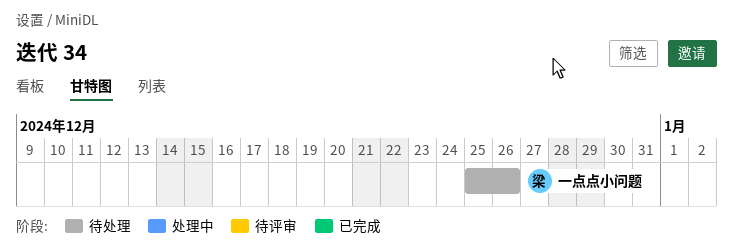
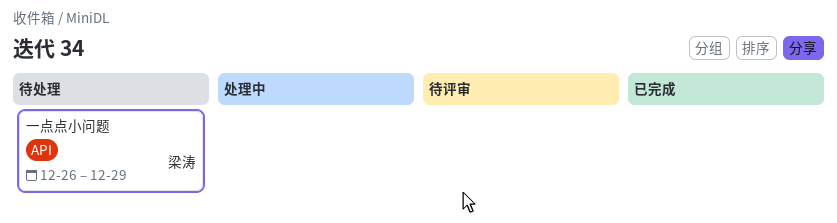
一点点小问题, start: Dec 25 -> Dec 26
一点点小问题, due: Dec 26 -> Dec 29

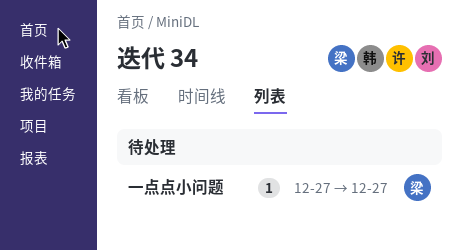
一点点小问题, start: Dec 26 -> Dec 27
一点点小问题, due: Dec 29 -> Dec 27

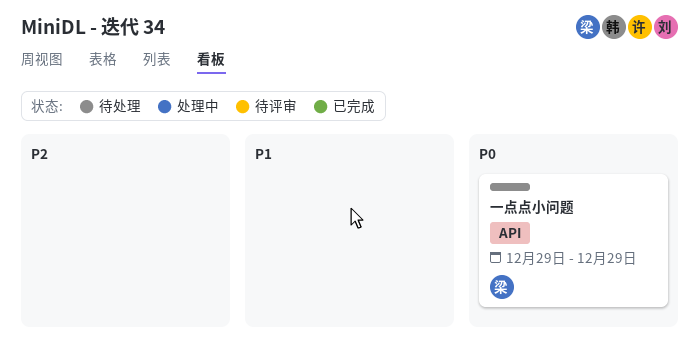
一点点小问题, start: Dec 27 -> Dec 29
一点点小问题, due: Dec 27 -> Dec 29

